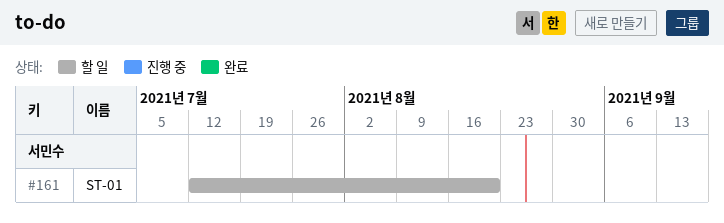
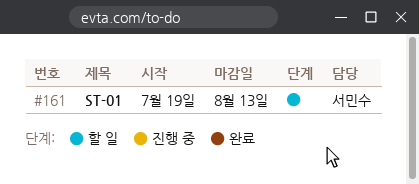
#161, start: Jul 12 -> Jul 19
#161, due: Aug 20 -> Aug 13

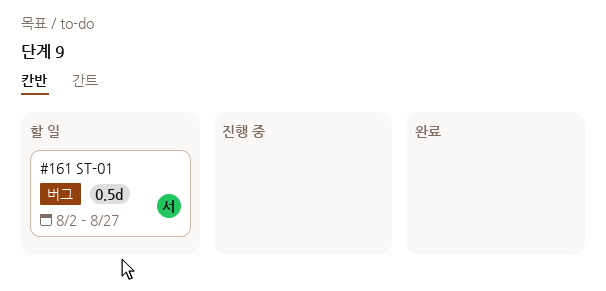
#161, start: Jul 19 -> Aug 2
#161, due: Aug 13 -> Aug 27

